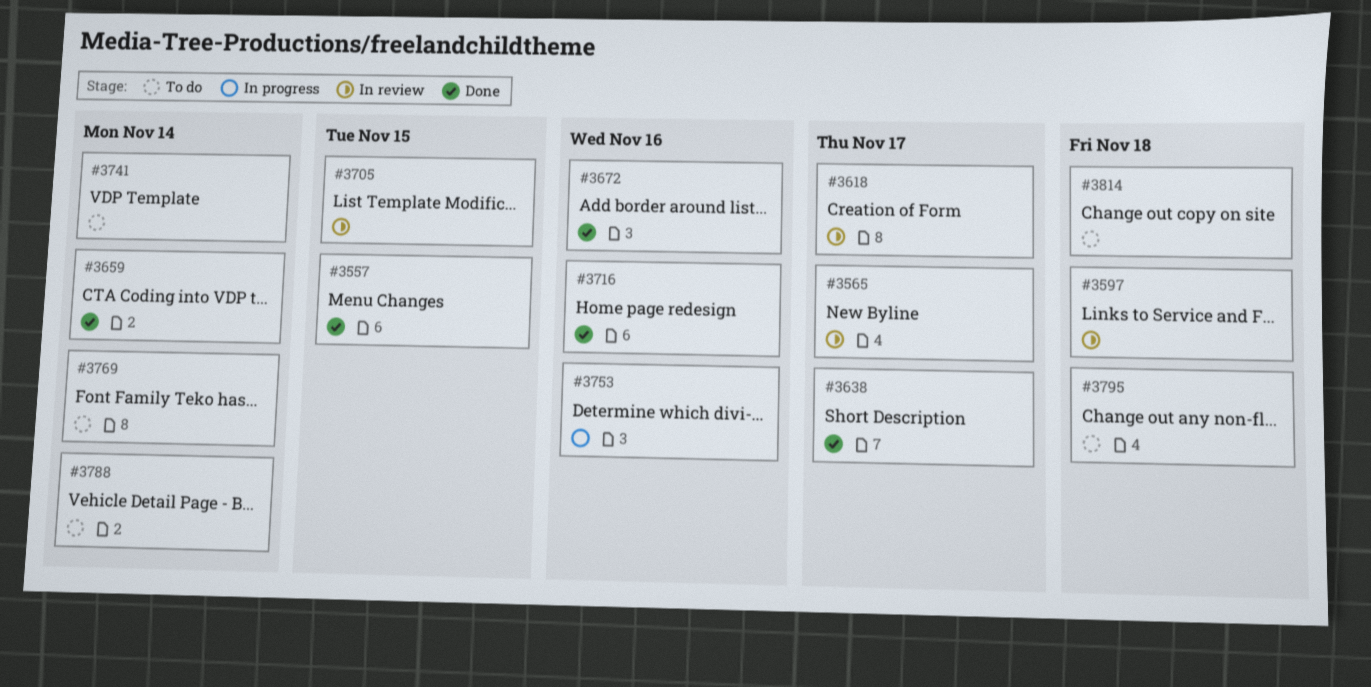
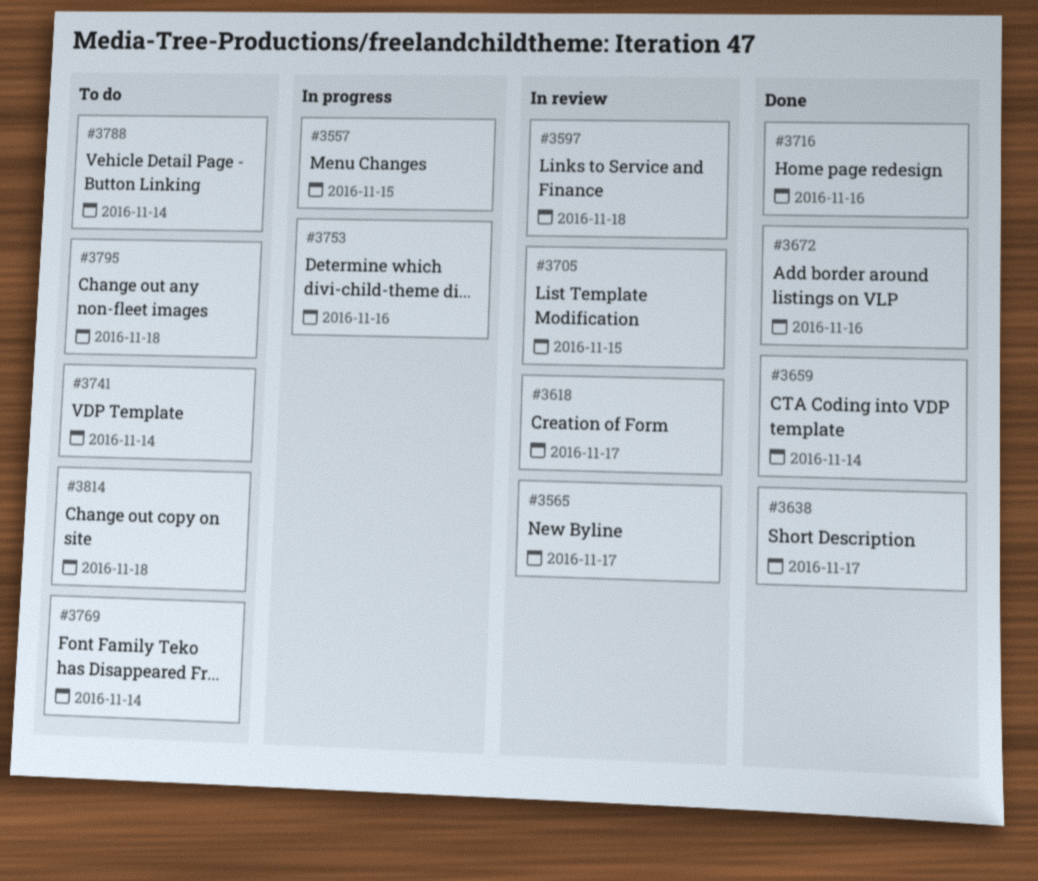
#3557, status: Done -> In progress

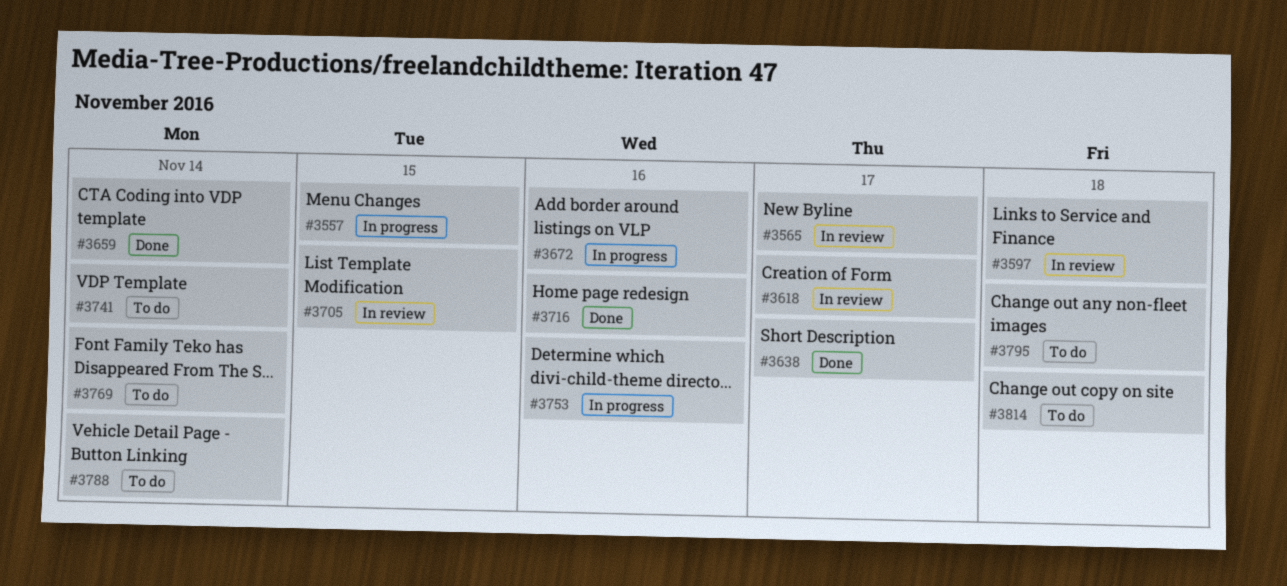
#3672, status: Done -> In progress

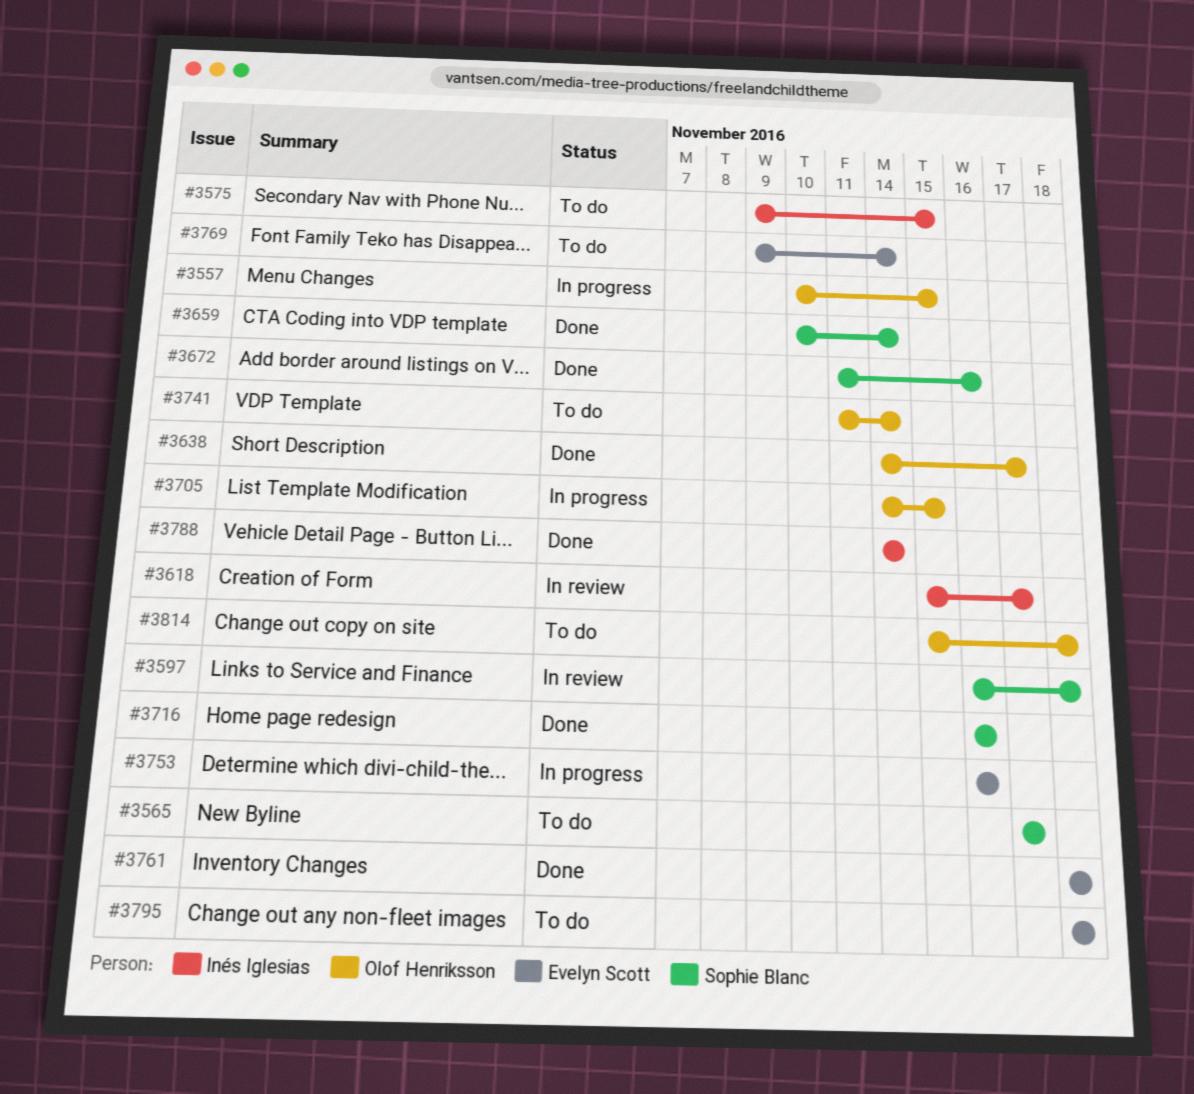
#3565, status: In review -> To do
#3575: none -> present
#3672, status: In progress -> Done
#3705, status: In review -> In progress
#3761: none -> present
#3788, status: To do -> Done

